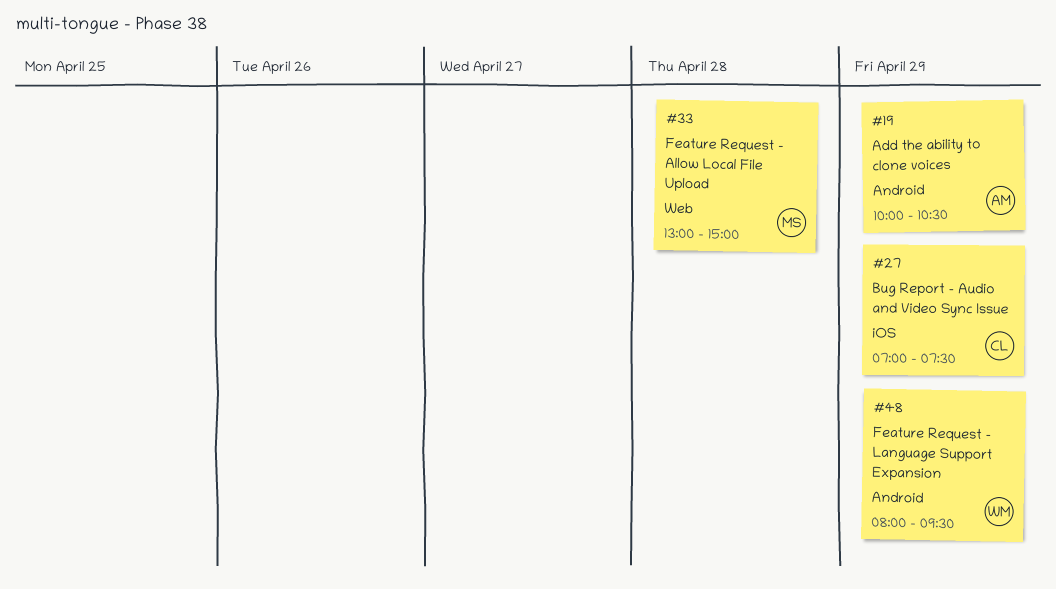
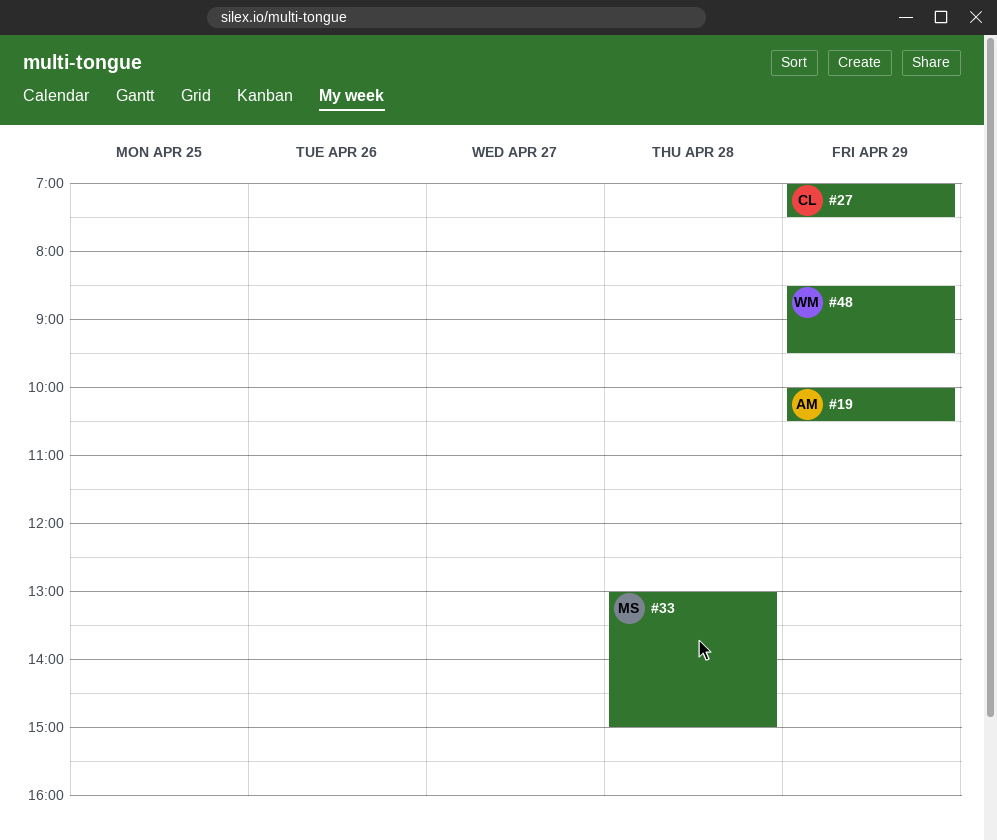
#48, begins: 08:00 -> 08:30

